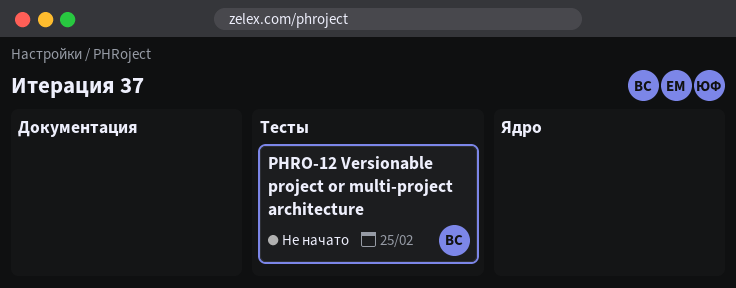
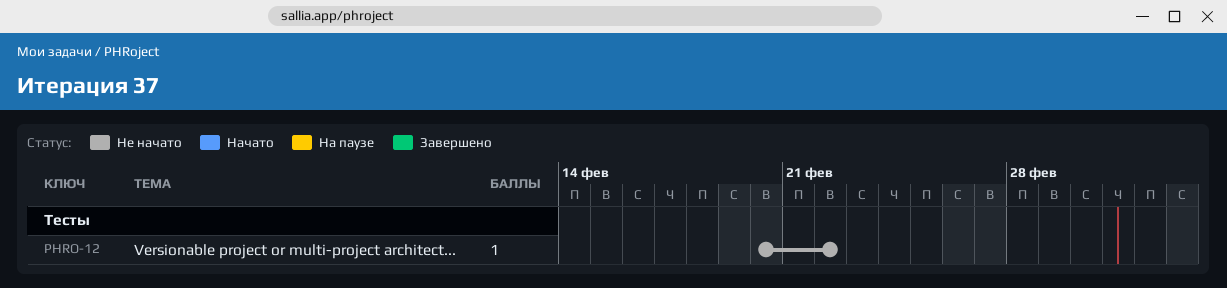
PHRO-12, due: Feb 25 -> Feb 22

